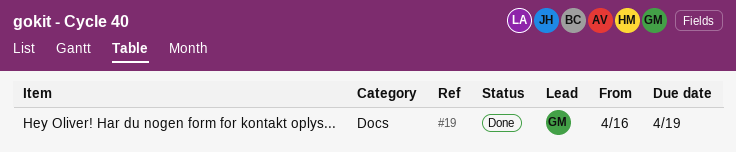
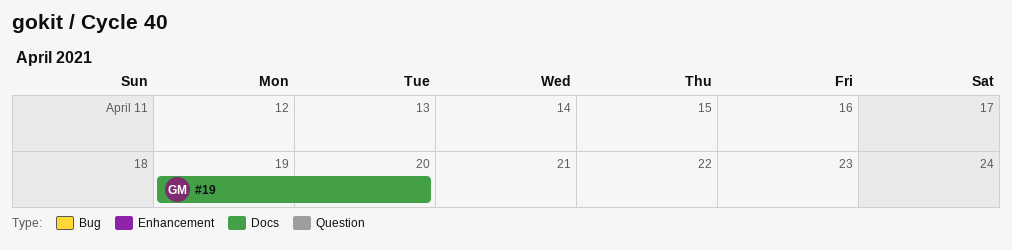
#19, start: Apr 16 -> Apr 19
#19, due: Apr 19 -> Apr 20

